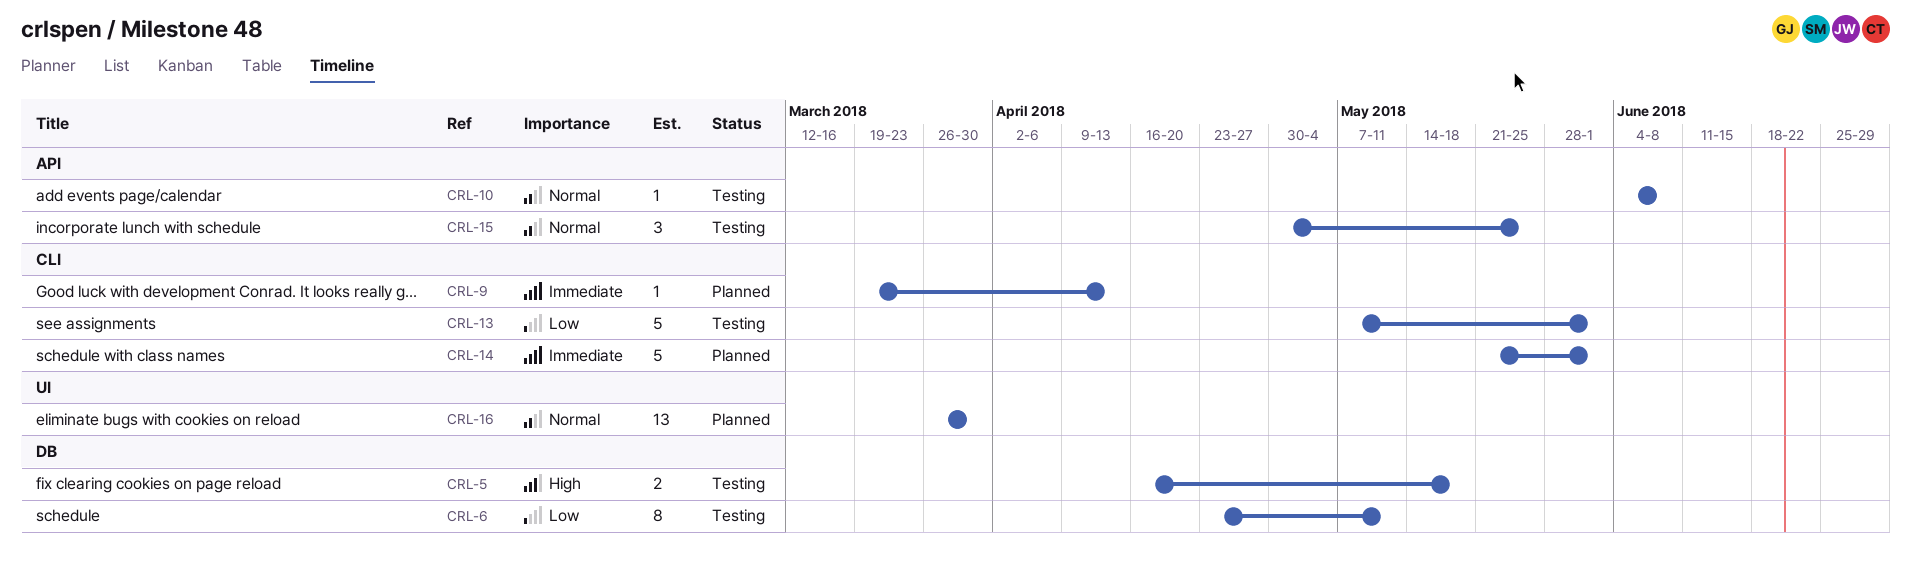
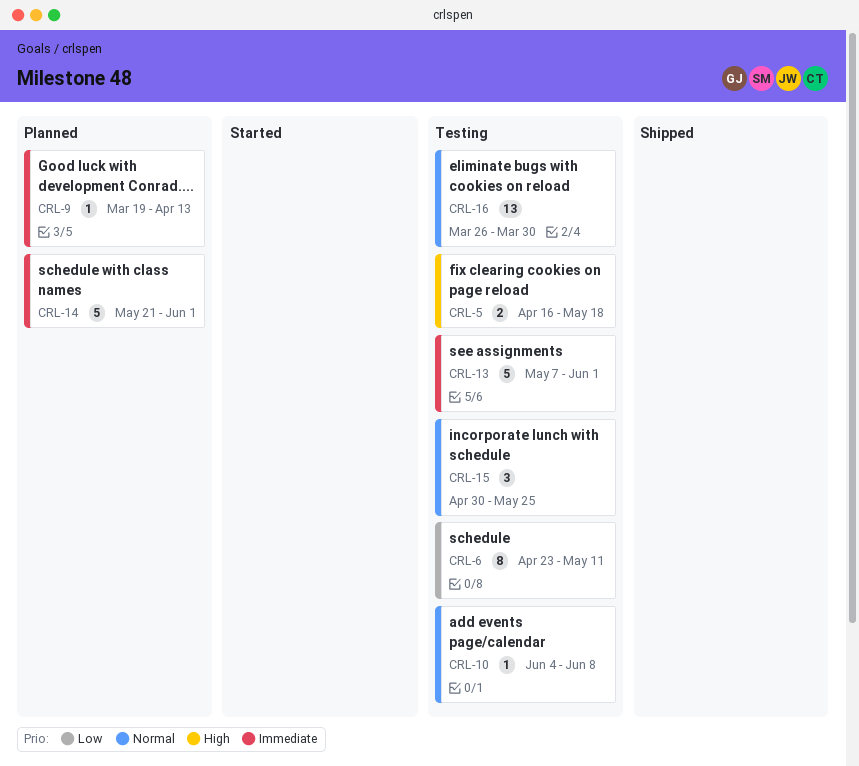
CRL-13, priority: Low -> Immediate
CRL-16, status: Planned -> Testing

